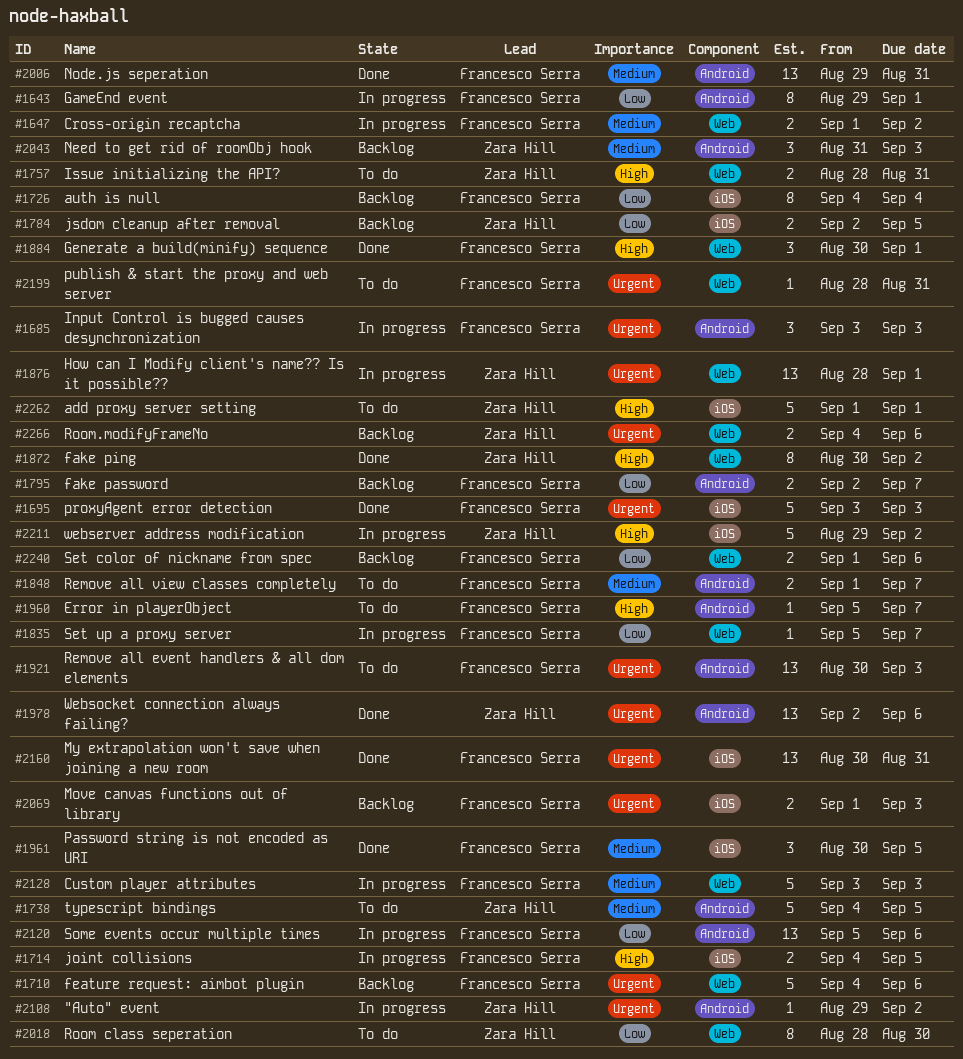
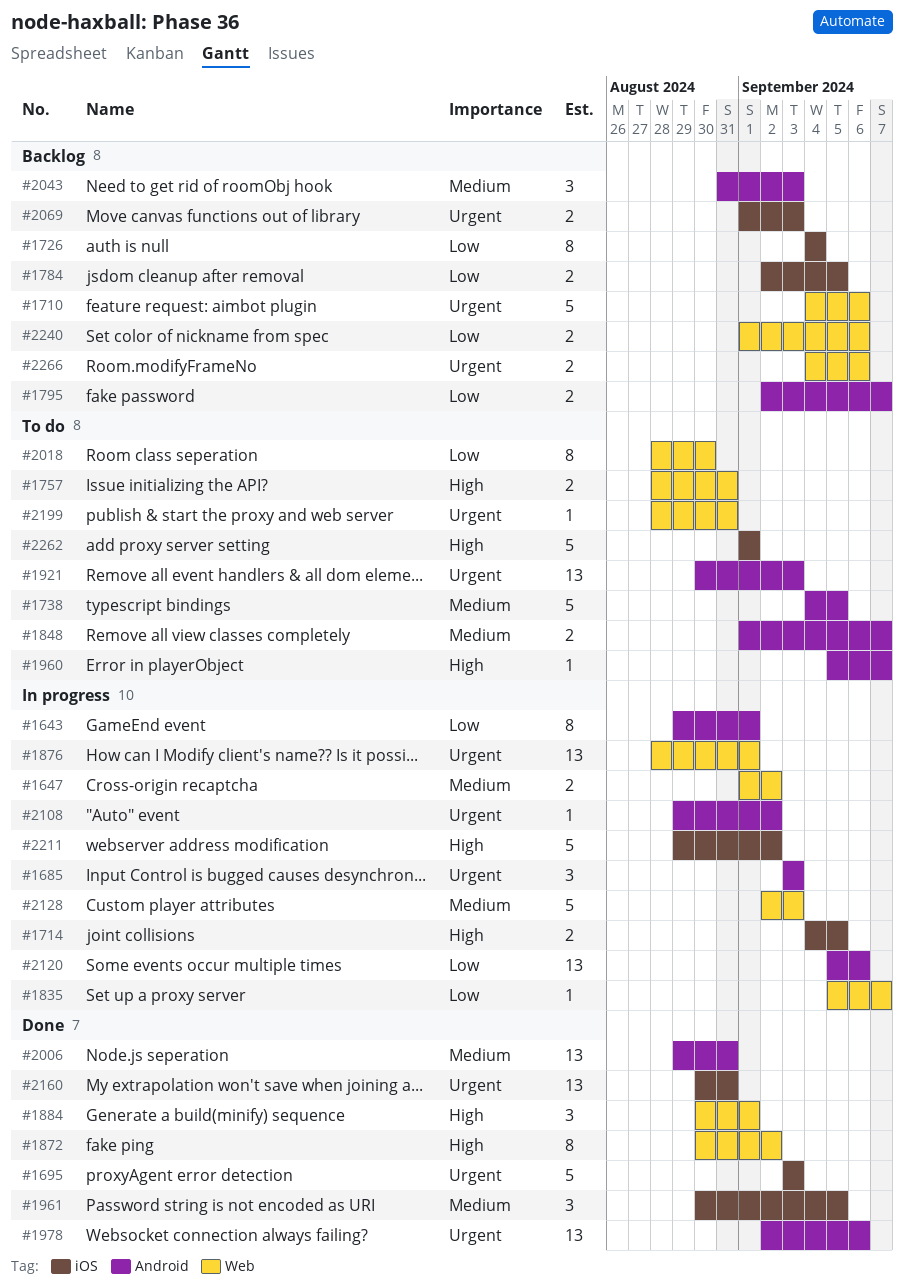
#2128, start: Sep 3 -> Sep 2

